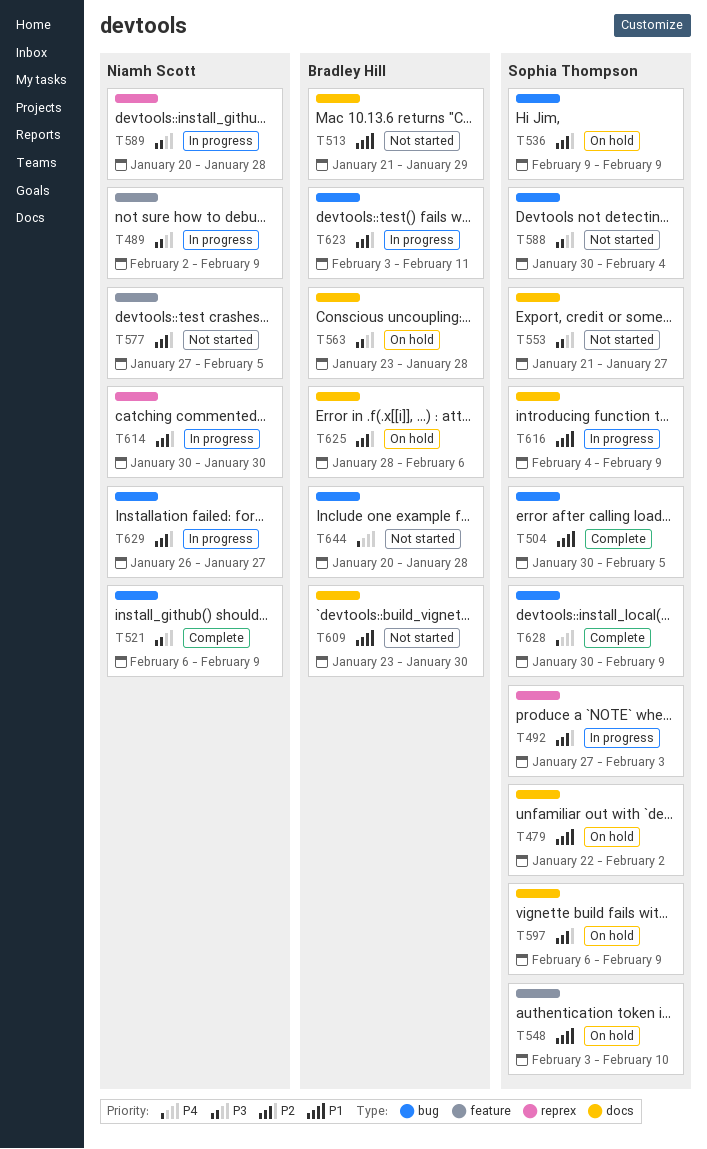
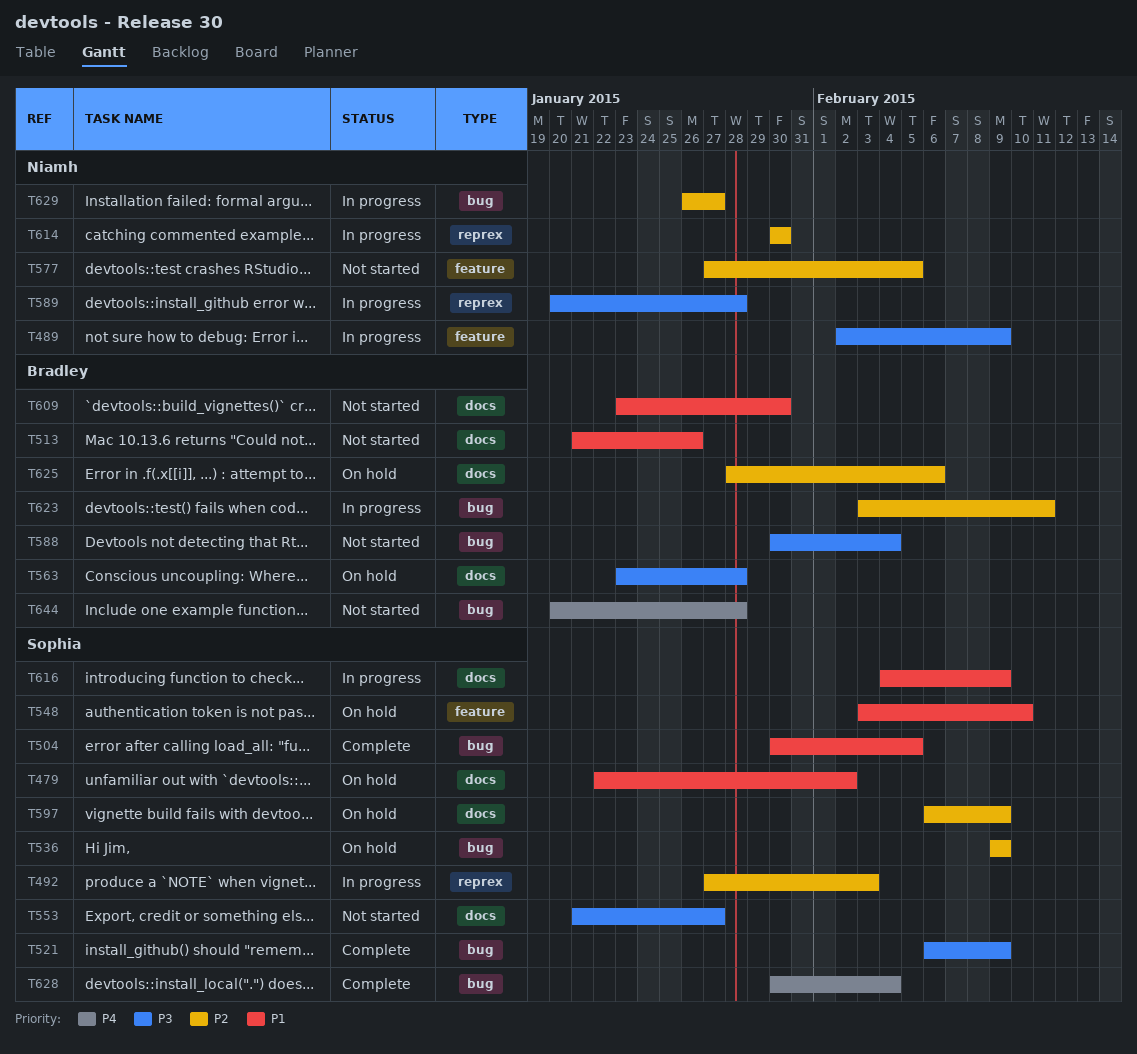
T513, due: Jan 29 -> Jan 26
T521, owner: Niamh Scott -> Sophia Thompson
T588, owner: Sophia Thompson -> Bradley Hill
T628, due: Feb 9 -> Feb 4

